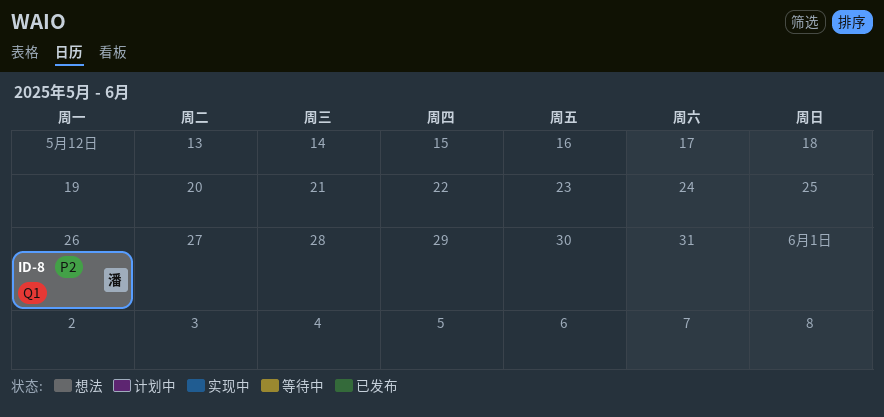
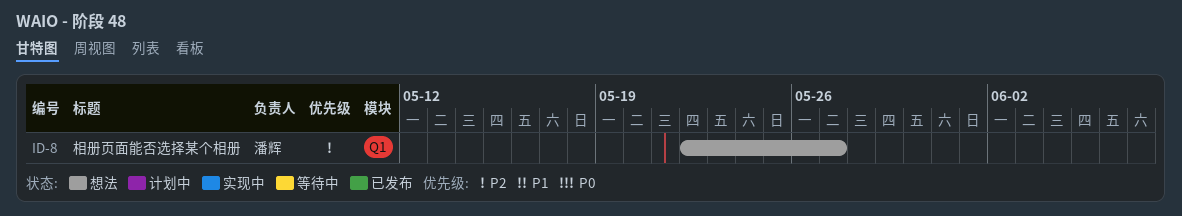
ID-8, due: May 26 -> May 27

